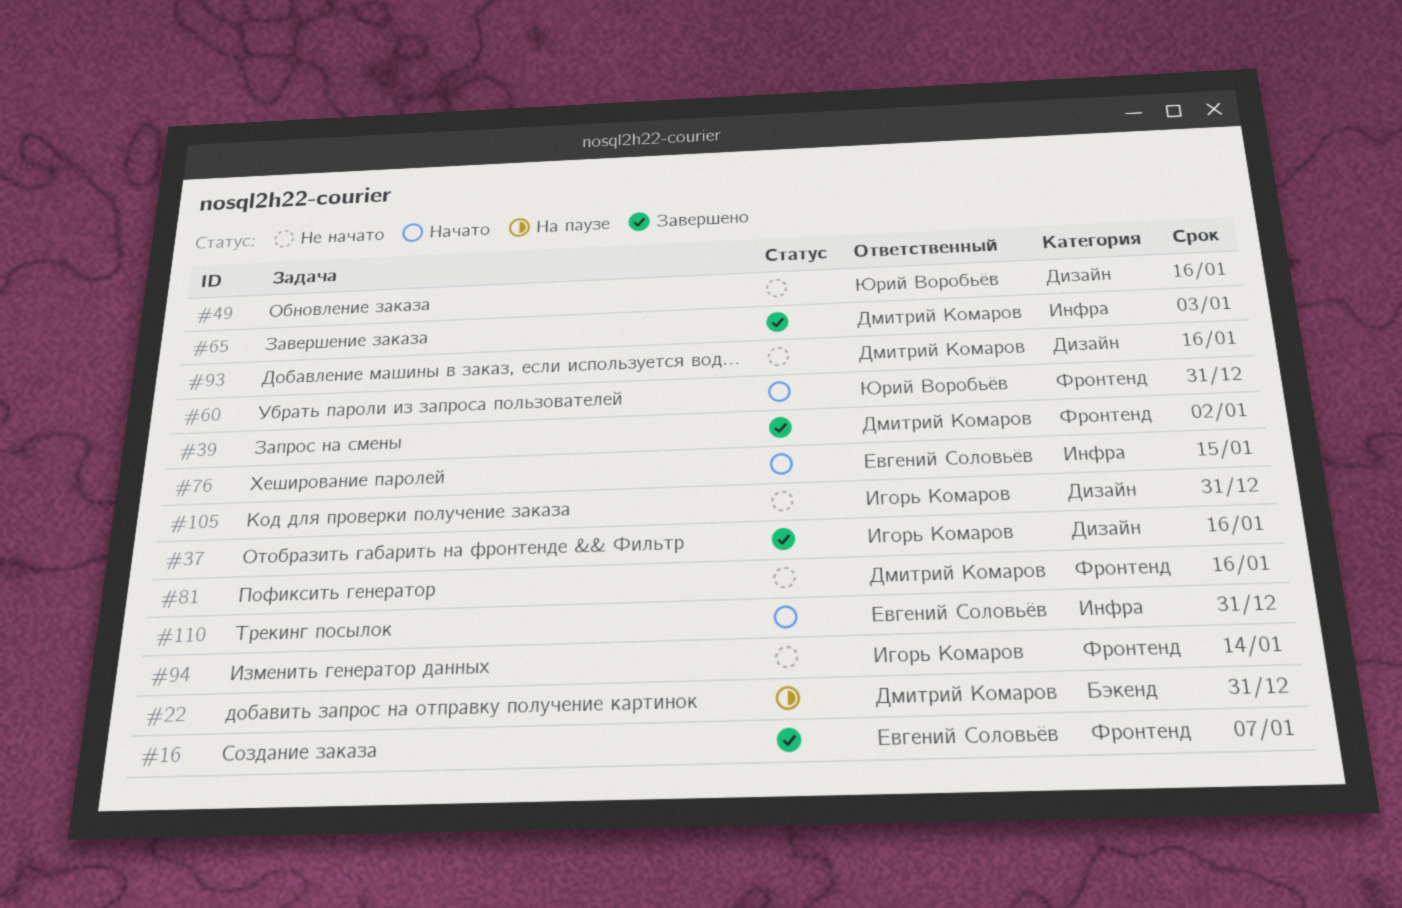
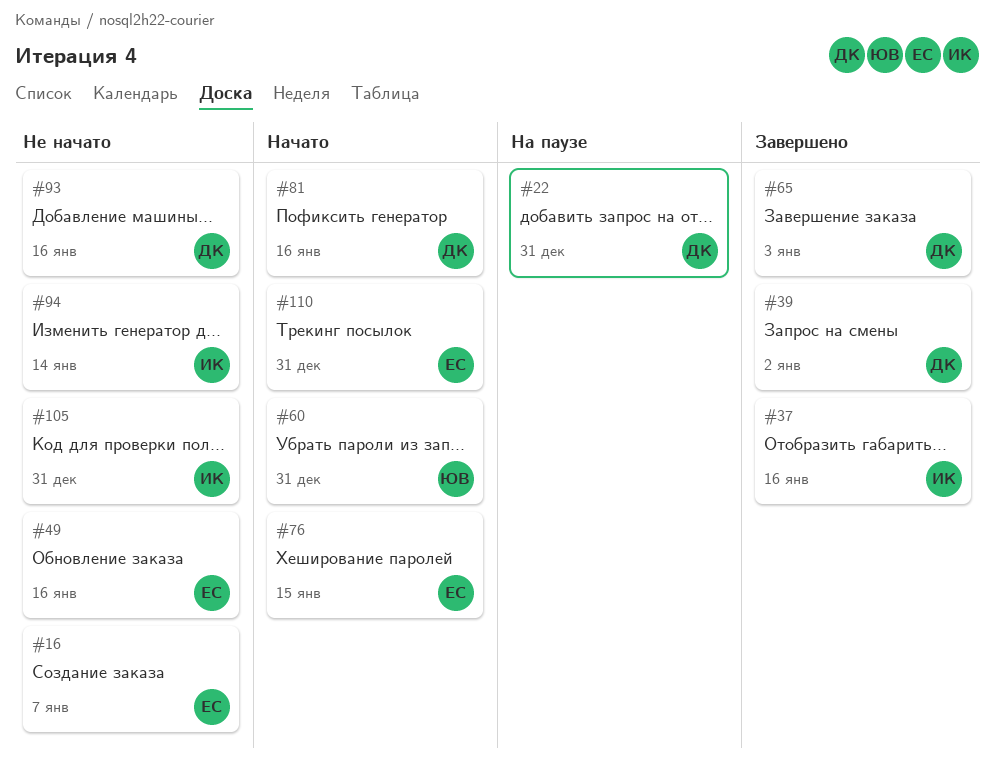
#16, status: Завершено -> Не начато
#49, owner: Юрий Воробьёв -> Евгений Соловьёв
#81, status: Не начато -> Начато

